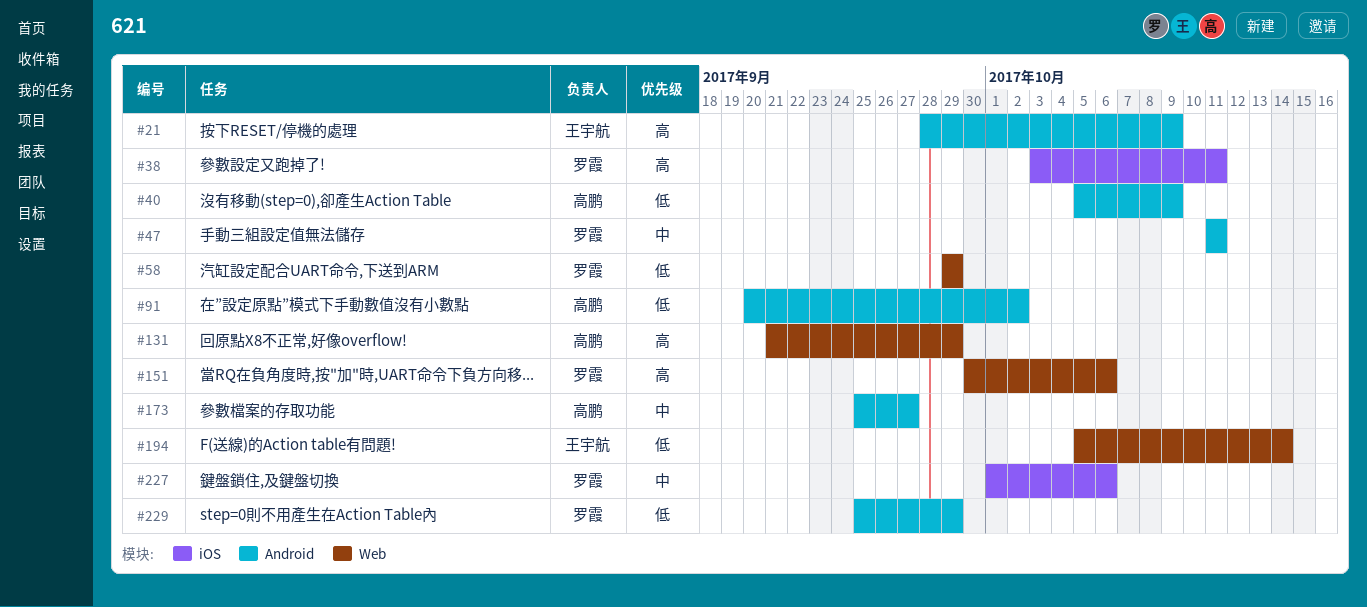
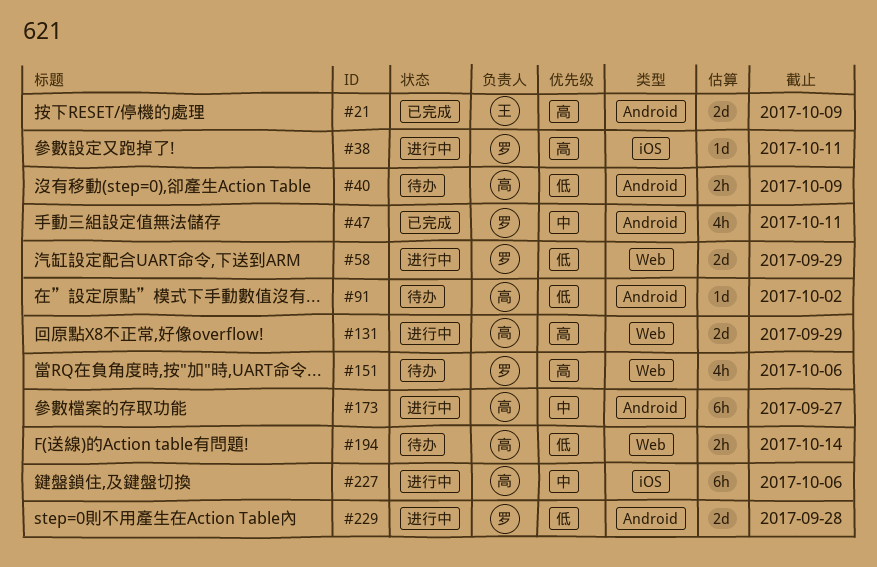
#194, owner: 王宇航 -> 高鹏
#227, owner: 罗霞 -> 高鹏
#229, due: Sep 29 -> Sep 28

